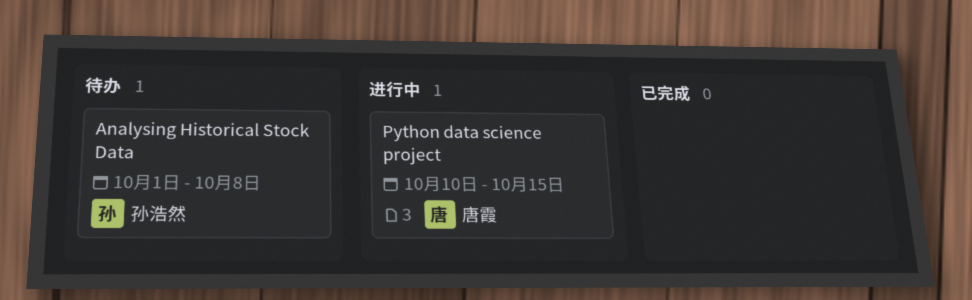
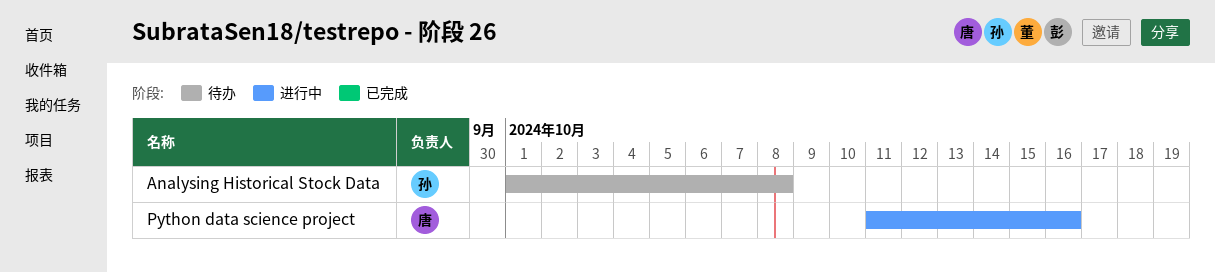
Python data science project, start: Oct 10 -> Oct 11
Python data science project, due: Oct 15 -> Oct 16

